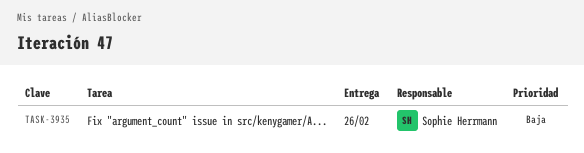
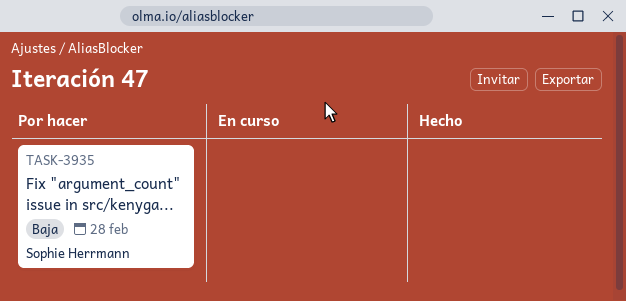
TASK-3935, due: Feb 26 -> Feb 28

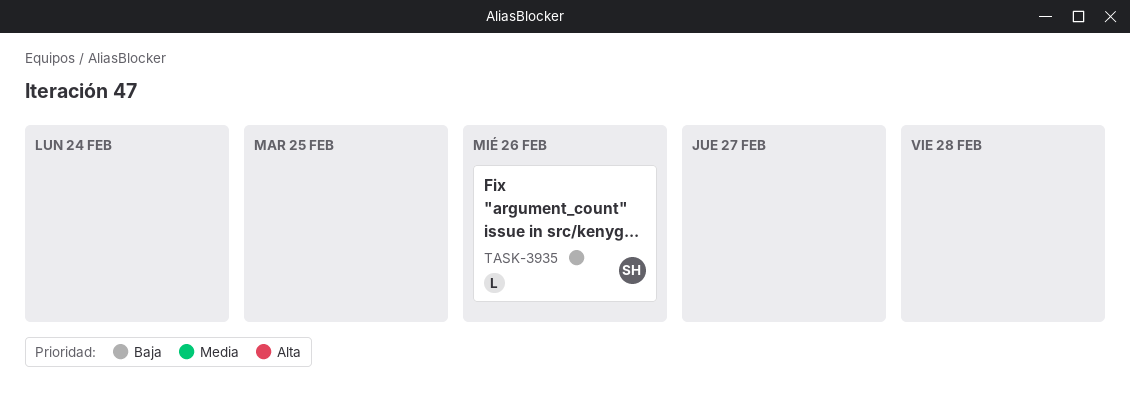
TASK-3935, due: Feb 28 -> Feb 26

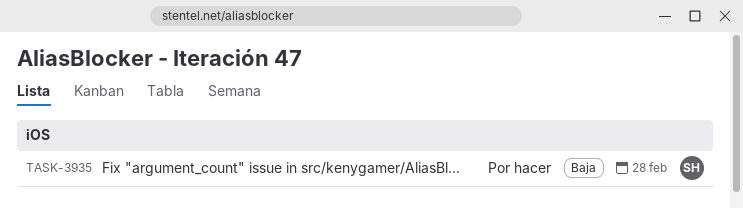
TASK-3935, due: Feb 26 -> Feb 28

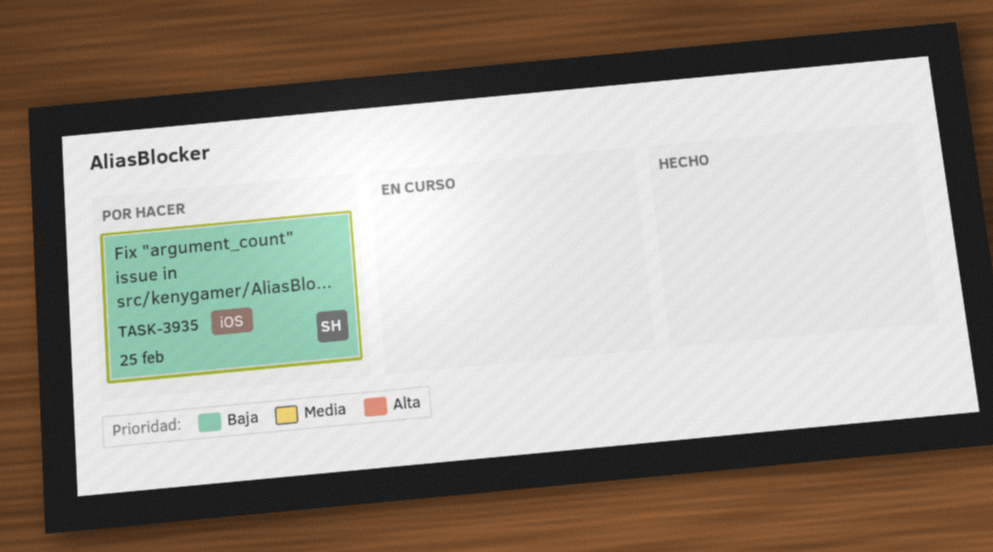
TASK-3935, due: Feb 28 -> Feb 25

